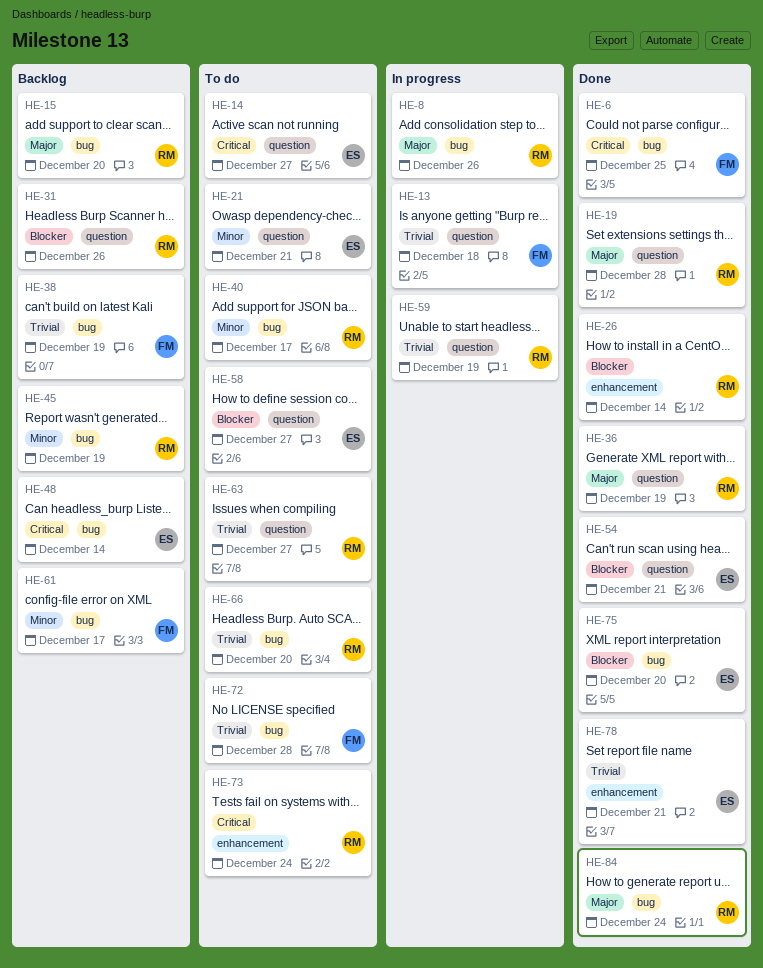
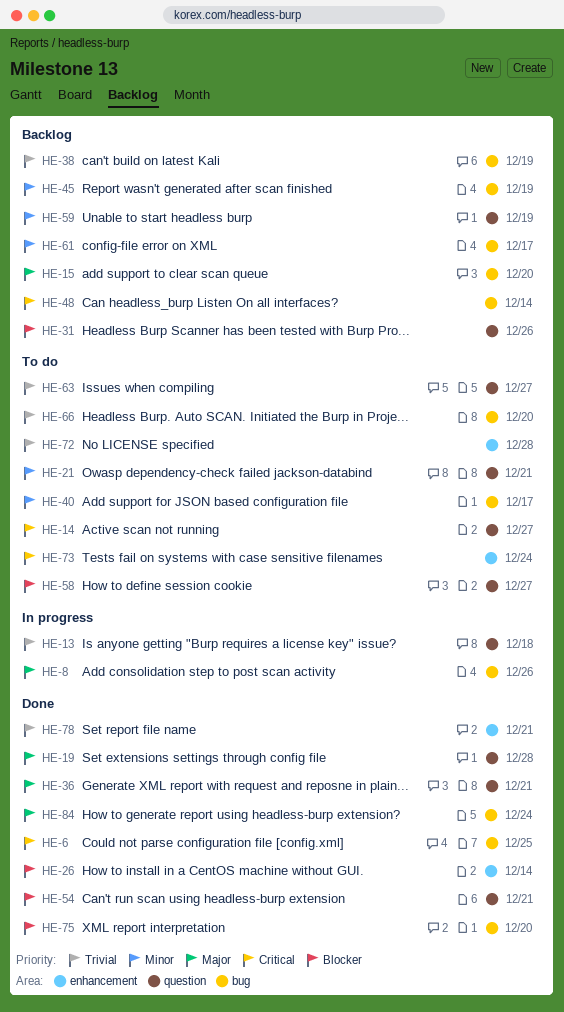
HE-36, due: Dec 19 -> Dec 21
HE-59, status: In progress -> Backlog
HE-59, priority: Trivial -> Minor
HE-72, label: bug -> enhancement

